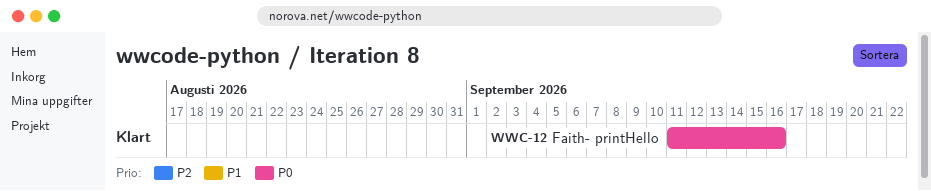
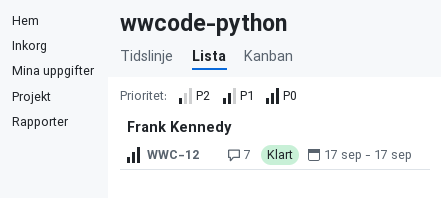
WWC-12, start: Sep 11 -> Sep 17
WWC-12, due: Sep 16 -> Sep 17

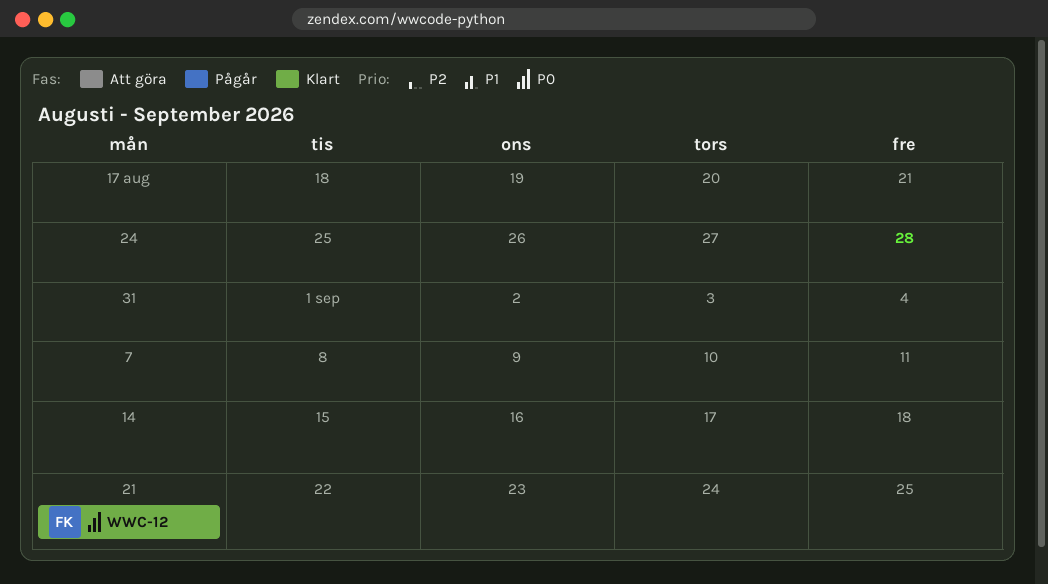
WWC-12, start: Sep 17 -> Sep 21
WWC-12, due: Sep 17 -> Sep 21

